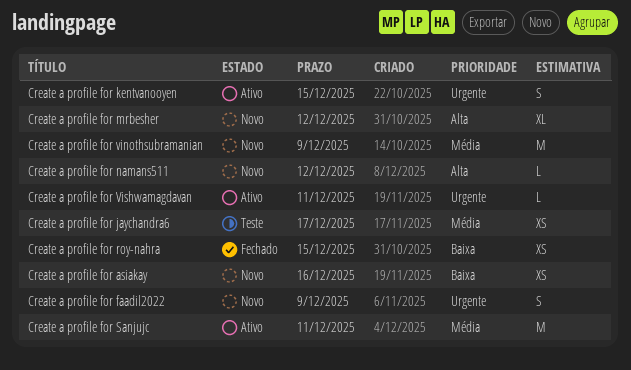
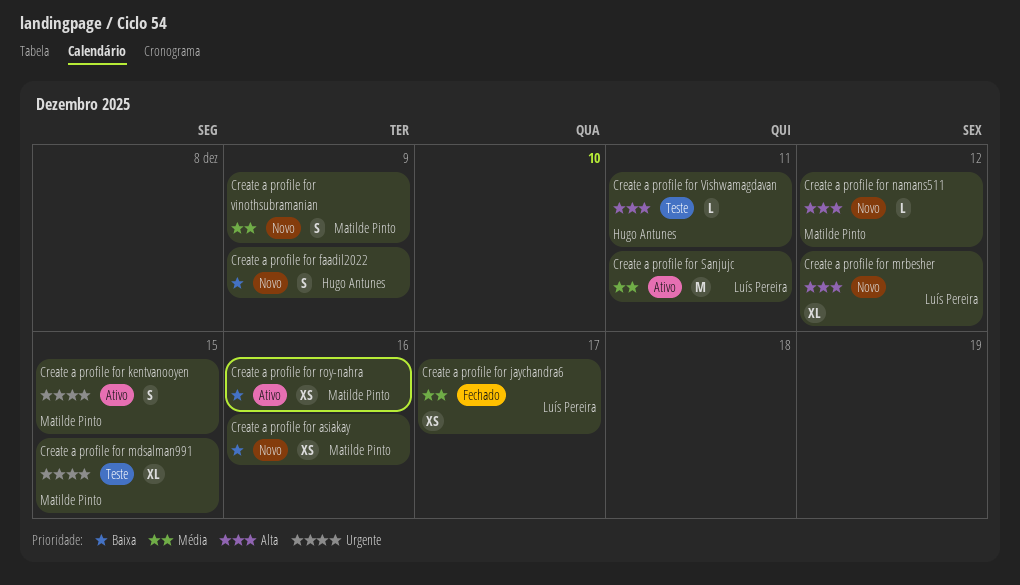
Create a profile for faadil2022, priority: Urgente -> Baixa
Create a profile for jaychandra6, status: Teste -> Fechado
Create a profile for mdsalman991: none -> present
Create a profile for roy-nahra, status: Fechado -> Ativo
Create a profile for roy-nahra, due: Dec 15 -> Dec 16
Create a profile for vinothsubramanian, estimate: M -> S
Create a profile for Vishwamagdavan, status: Ativo -> Teste
Create a profile for Vishwamagdavan, priority: Urgente -> Alta

